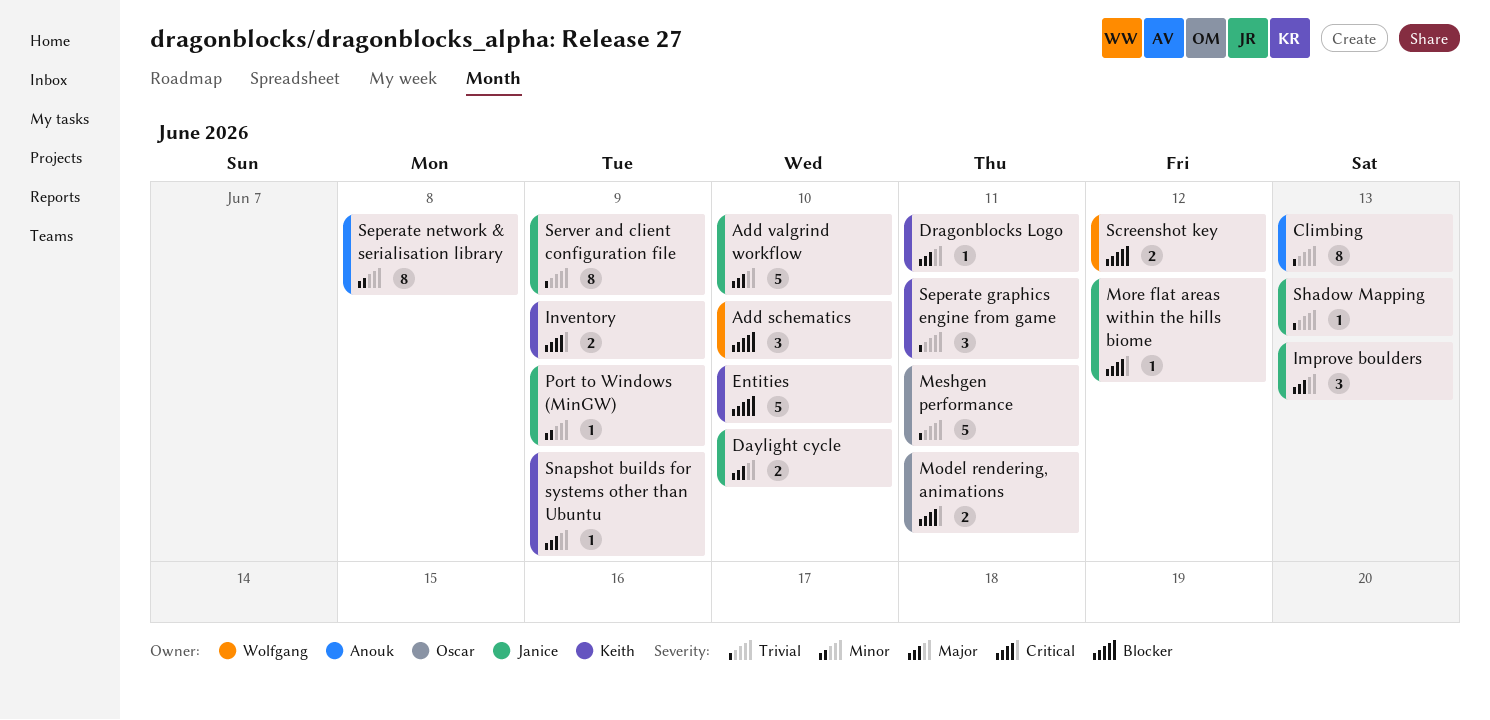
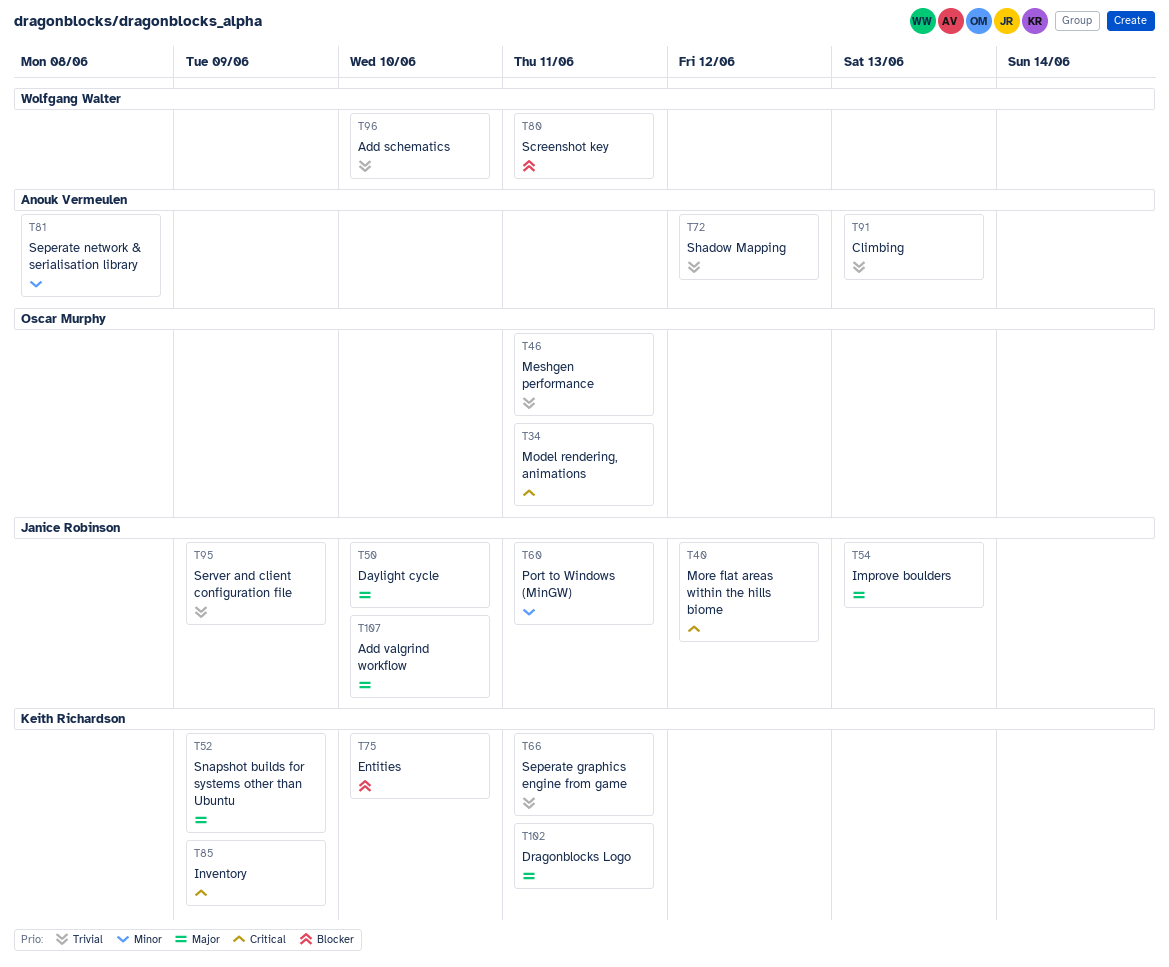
Add schematics, priority: Blocker -> Trivial
Port to Windows (MinGW), due: Jun 9 -> Jun 11
Screenshot key, due: Jun 12 -> Jun 11
Shadow Mapping, owner: Janice Robinson -> Anouk Vermeulen
Shadow Mapping, due: Jun 13 -> Jun 12

